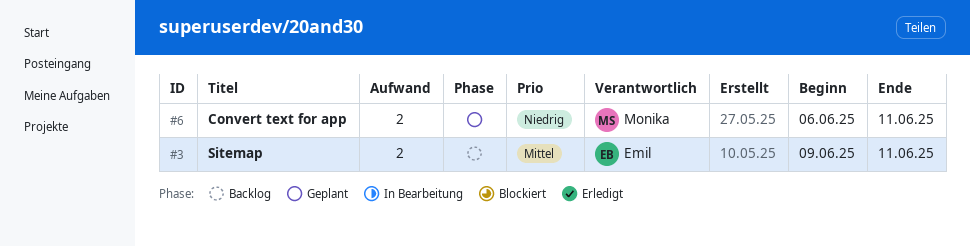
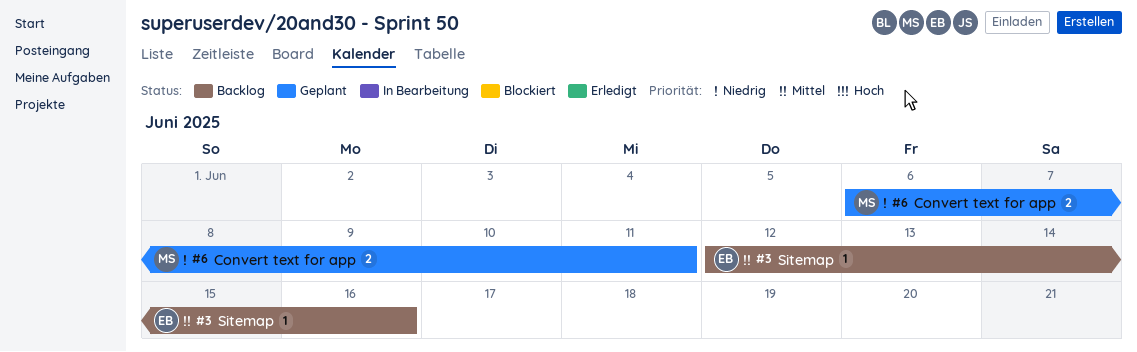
#3, estimate: 2 -> 1
#3, start: Jun 9 -> Jun 12
#3, due: Jun 11 -> Jun 16

